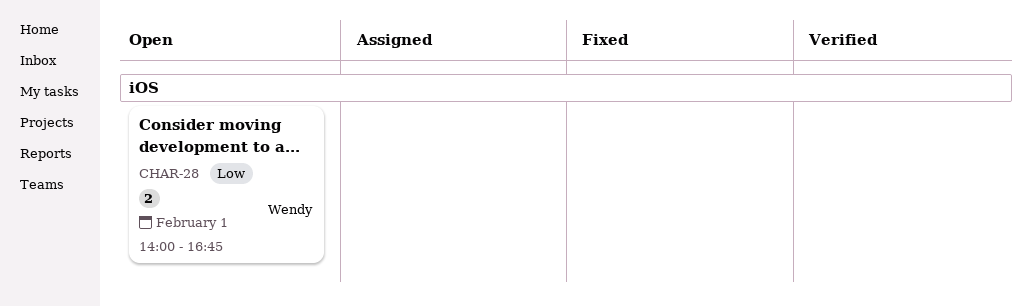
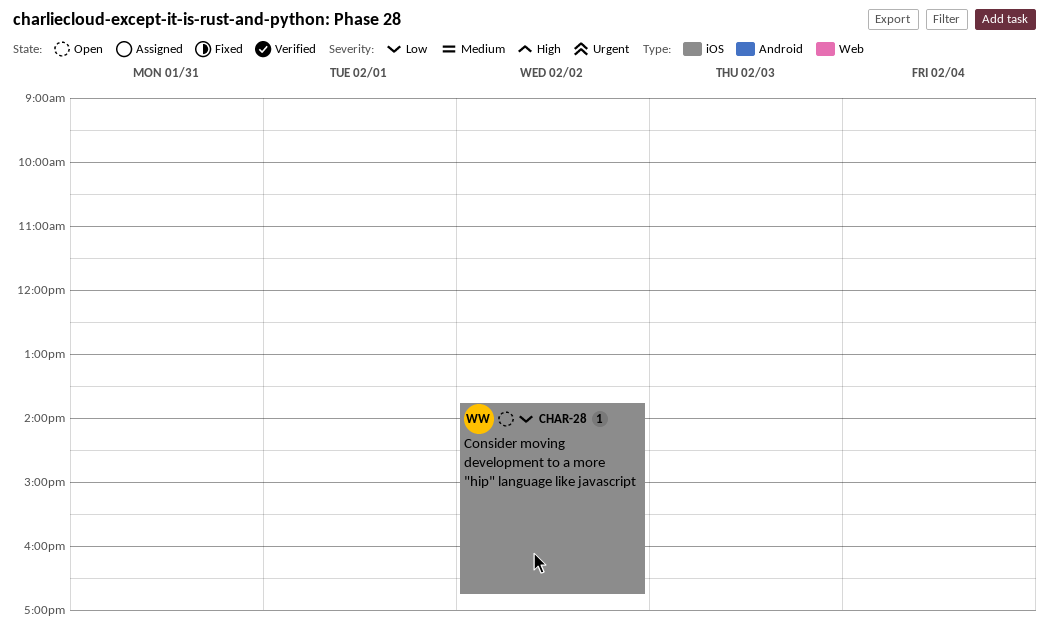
CHAR-28, estimate: 2 -> 1
CHAR-28, day: Feb 1 -> Feb 2
CHAR-28, begins: 14:00 -> 13:45

